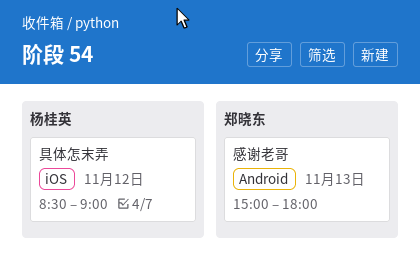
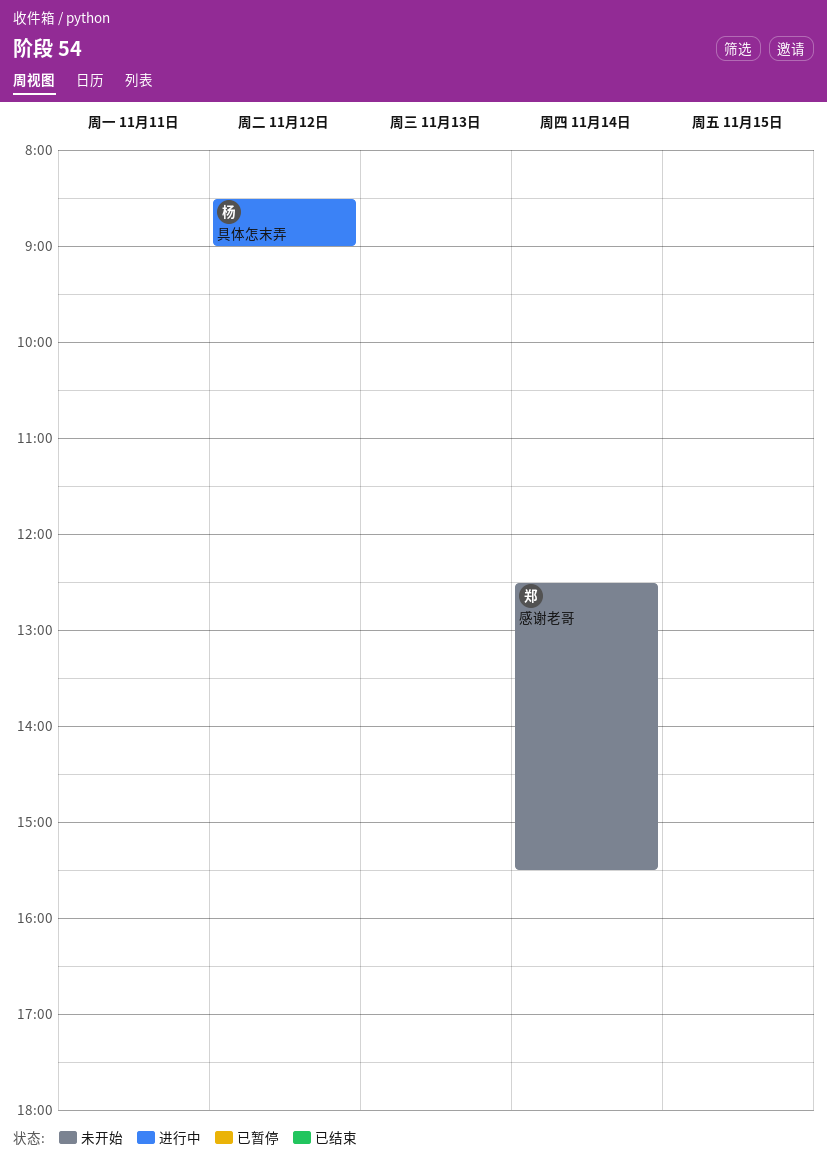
感谢老哥, day: Nov 13 -> Nov 14
感谢老哥, begins: 15:00 -> 12:30
感谢老哥, ends: 18:00 -> 15:30

